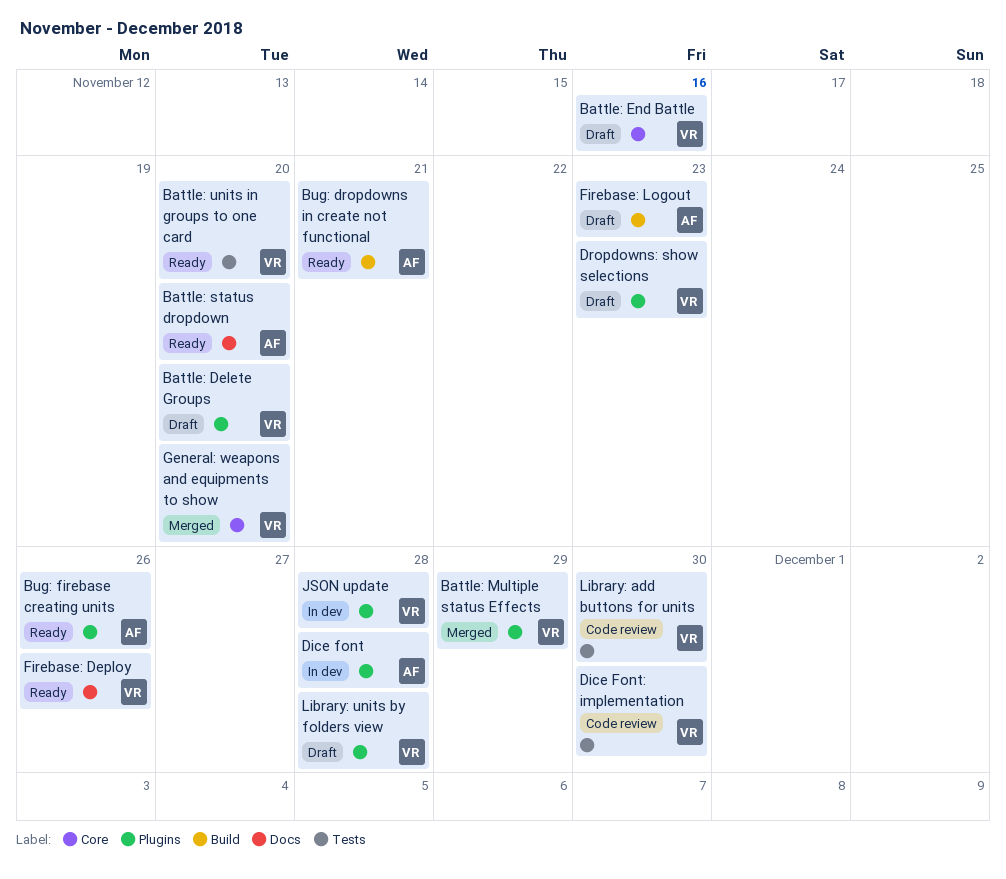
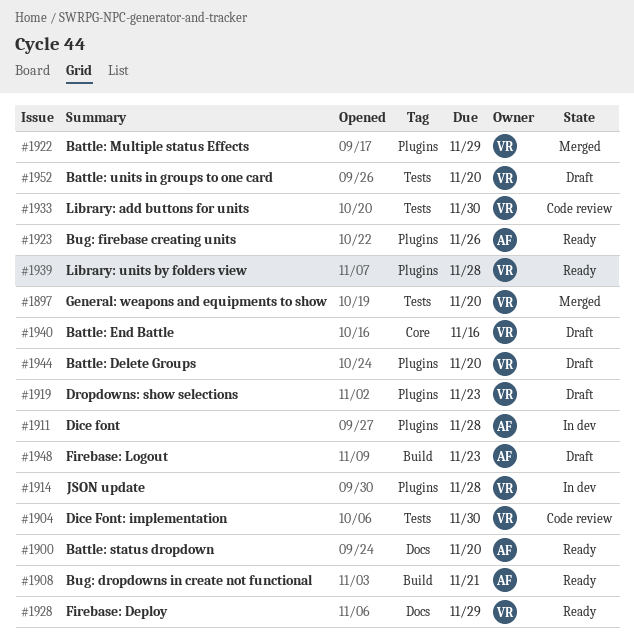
Battle: units in groups to one card, status: Ready -> Draft
Firebase: Deploy, due: Nov 26 -> Nov 29
General: weapons and equipments to show, label: Core -> Tests
Library: units by folders view, status: Draft -> Ready

